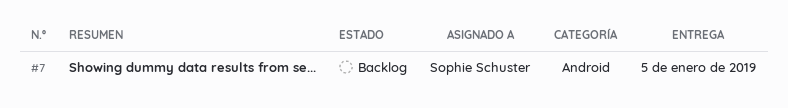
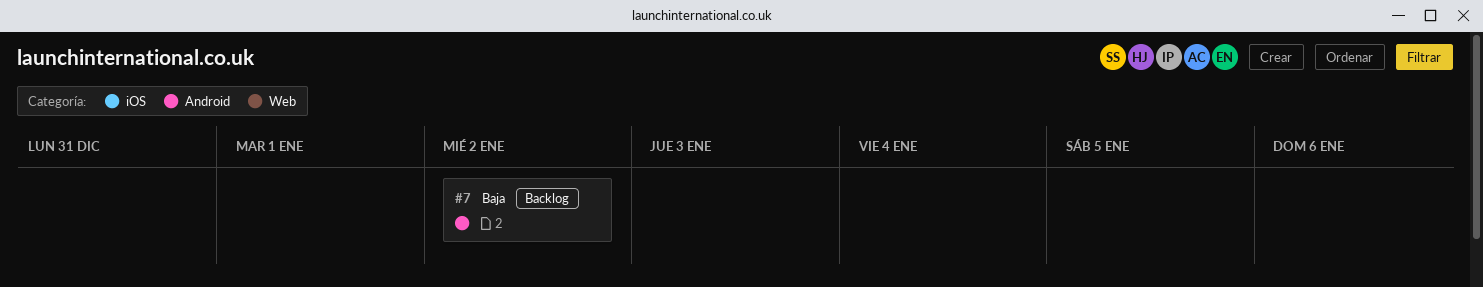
#7, due: Jan 5 -> Jan 2

